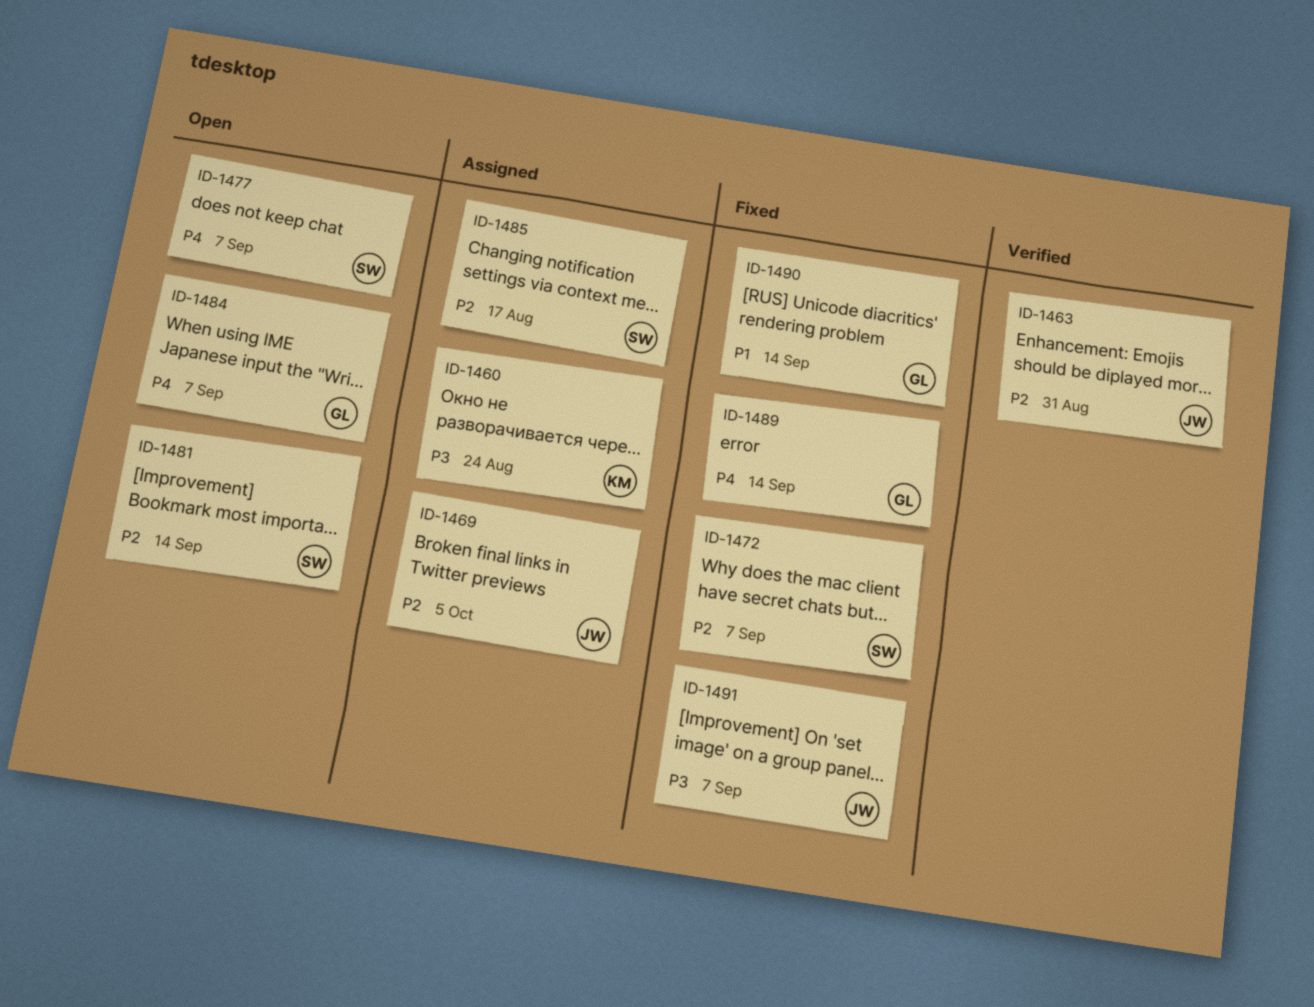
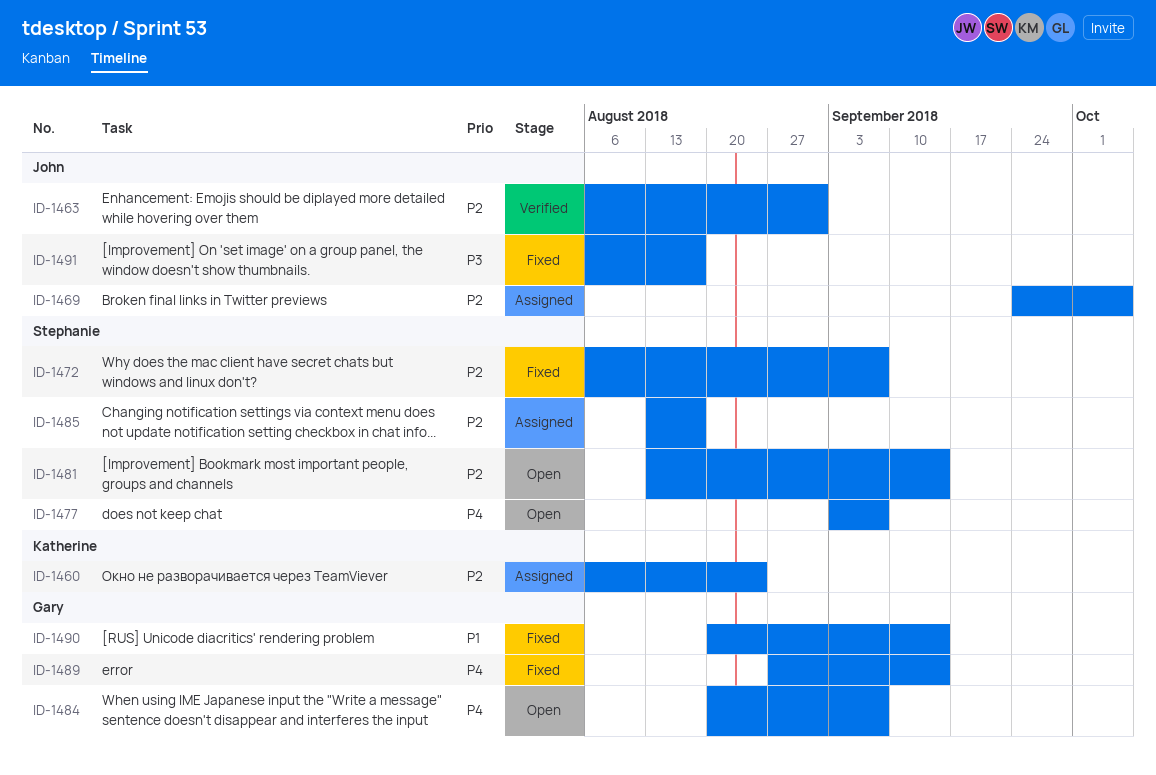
ID-1460, priority: P3 -> P2
ID-1491, due: Sep 7 -> Aug 17

